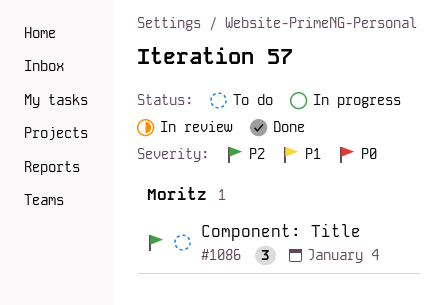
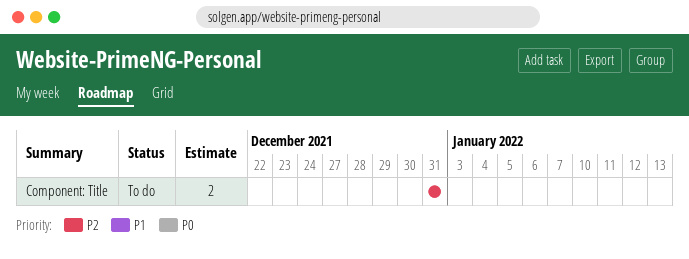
Component: Title, estimate: 3 -> 2
Component: Title, due: Jan 4 -> Dec 31

